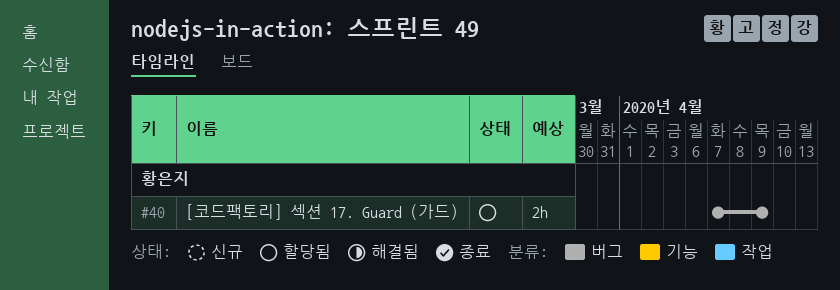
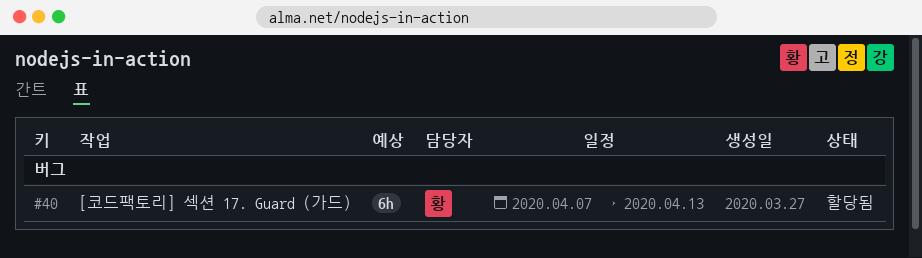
#40, estimate: 2h -> 6h
#40, due: Apr 9 -> Apr 13

